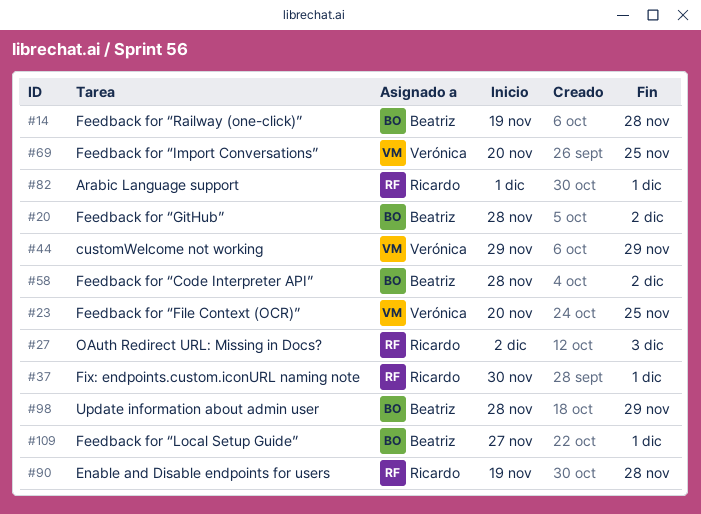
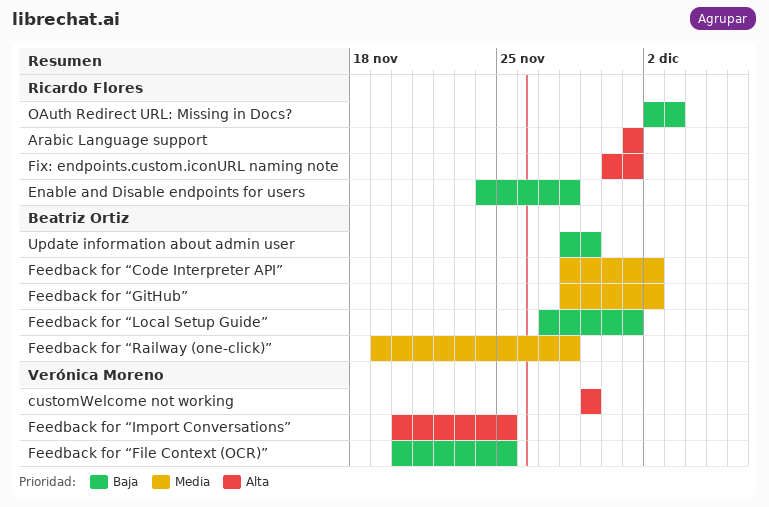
Enable and Disable endpoints for users, start: Nov 19 -> Nov 24

